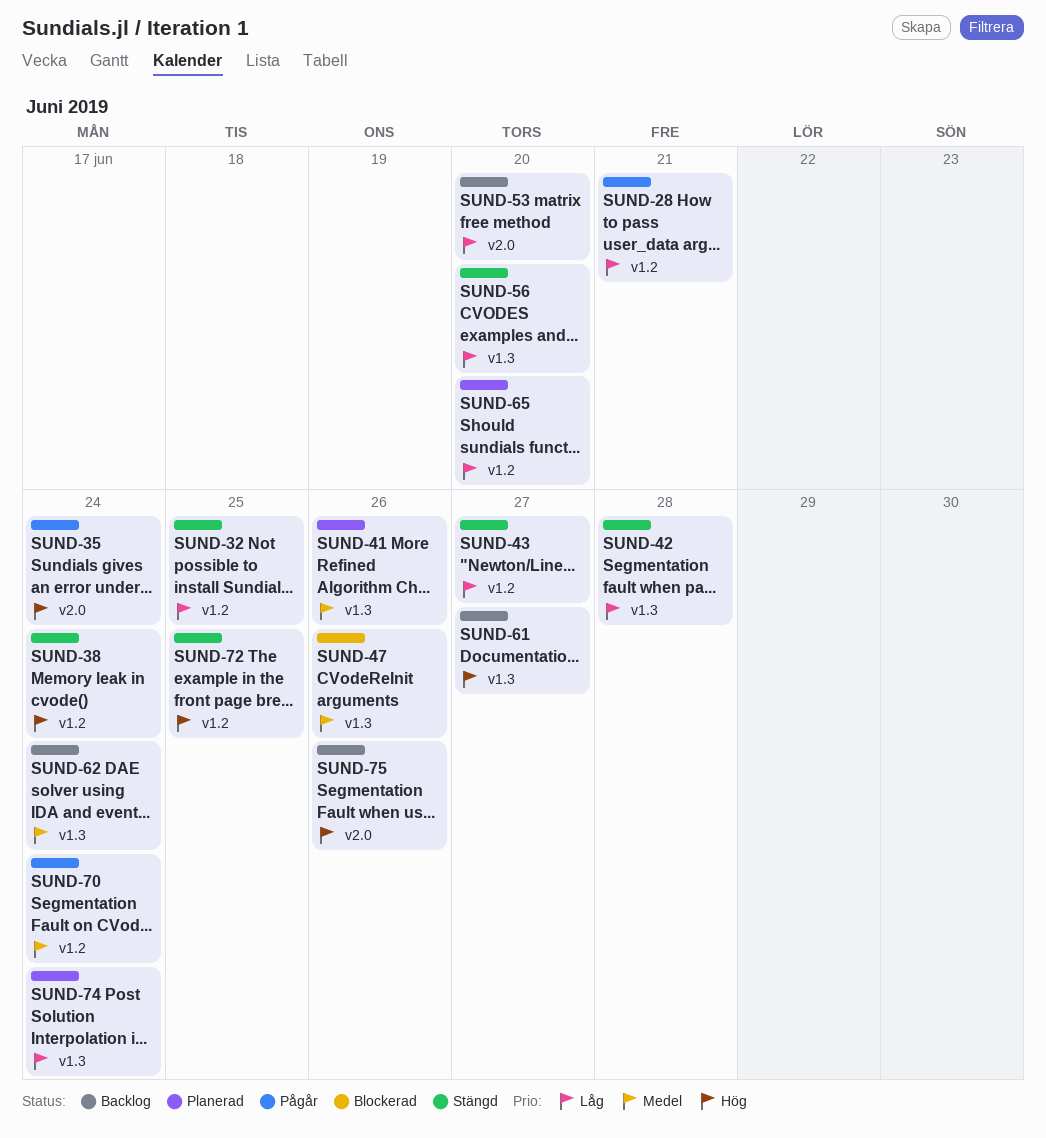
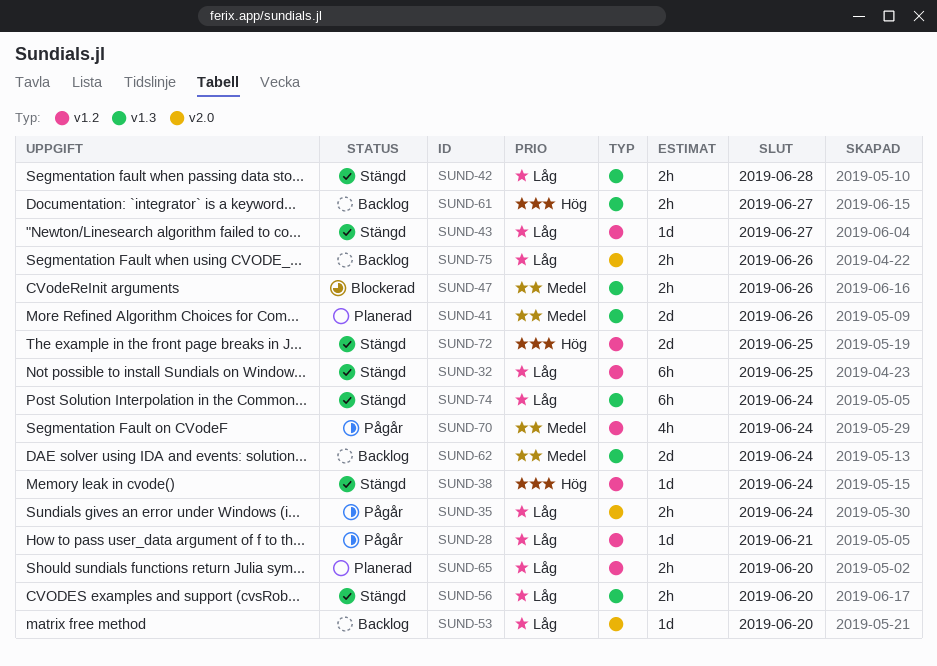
SUND-35, priority: Hög -> Låg
SUND-74, status: Planerad -> Stängd
SUND-75, priority: Hög -> Låg

